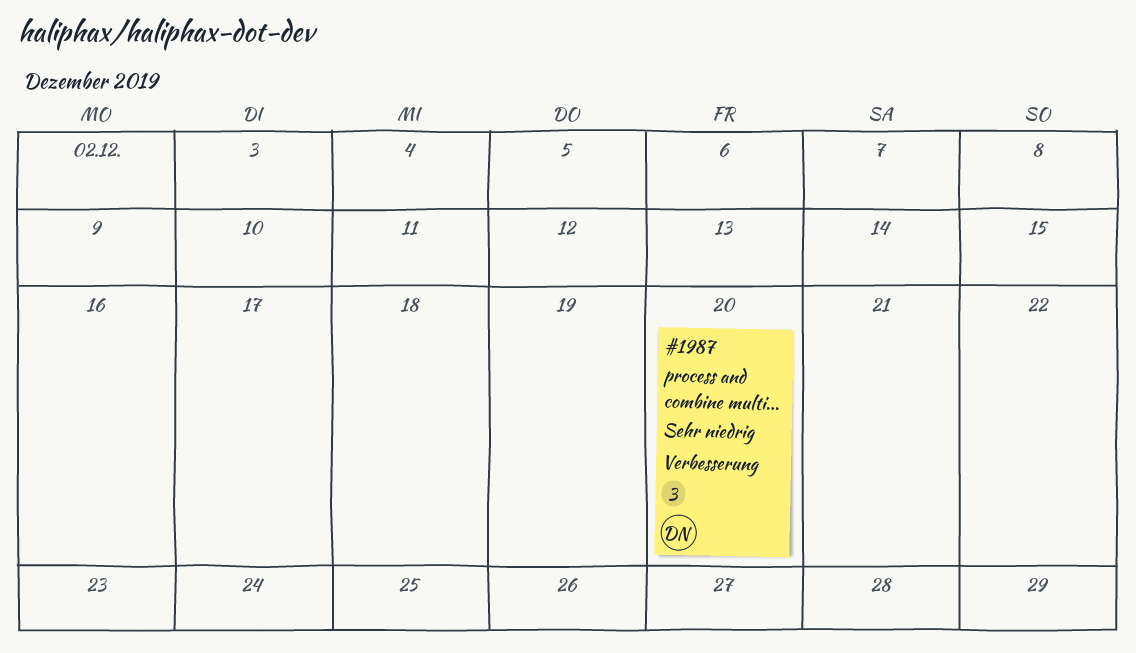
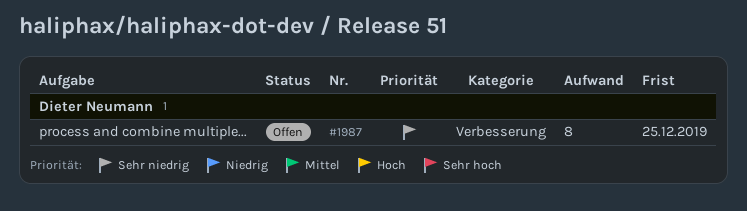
#1987, estimate: 3 -> 8
#1987, due: Dec 20 -> Dec 25

